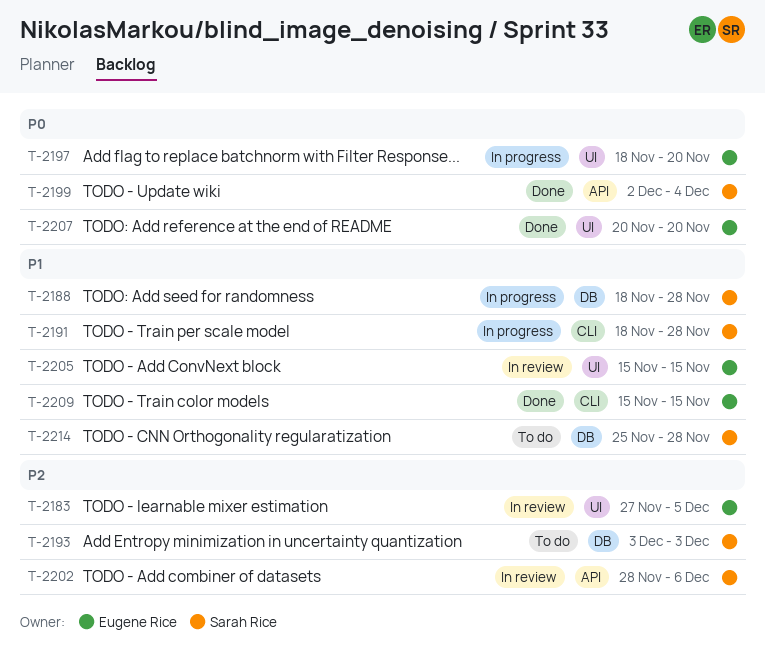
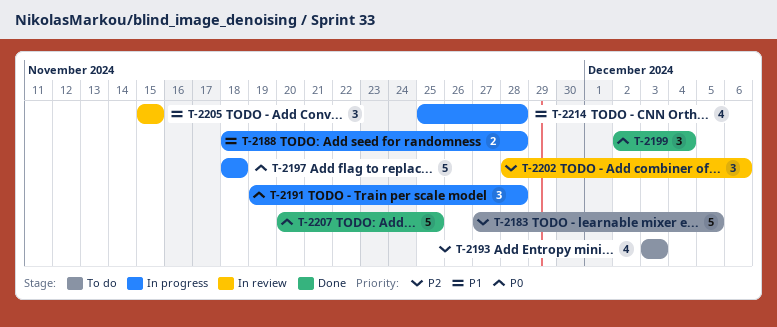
T-2183, status: In review -> To do
T-2191, priority: P1 -> P0
T-2191, start: Nov 18 -> Nov 19
T-2197, due: Nov 20 -> Nov 18
T-2207, due: Nov 20 -> Nov 25
T-2209: present -> none
T-2214, status: To do -> In progress

